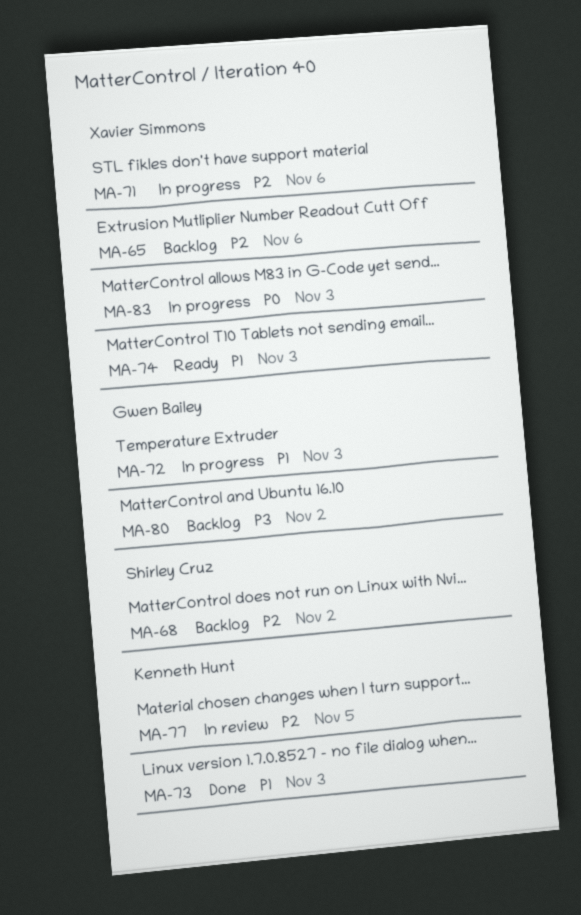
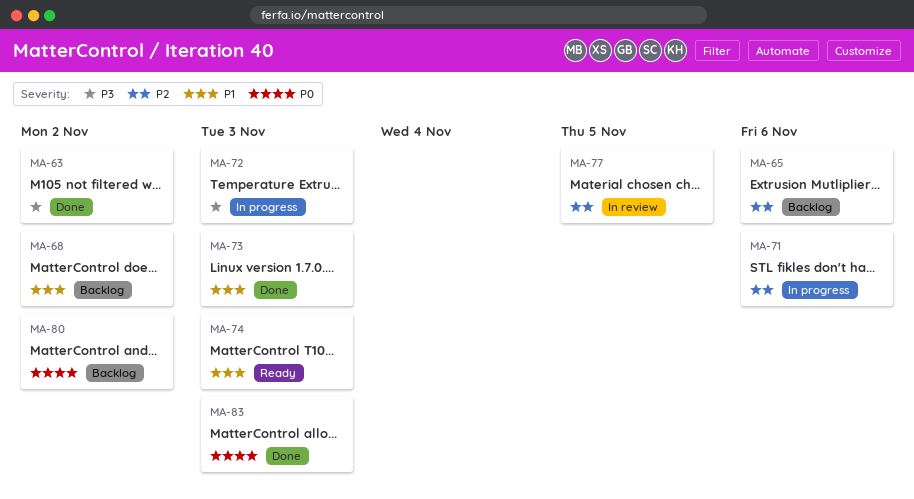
MA-63: none -> present
MA-68, priority: P2 -> P1
MA-72, priority: P1 -> P3
MA-80, priority: P3 -> P0
MA-83, status: In progress -> Done

